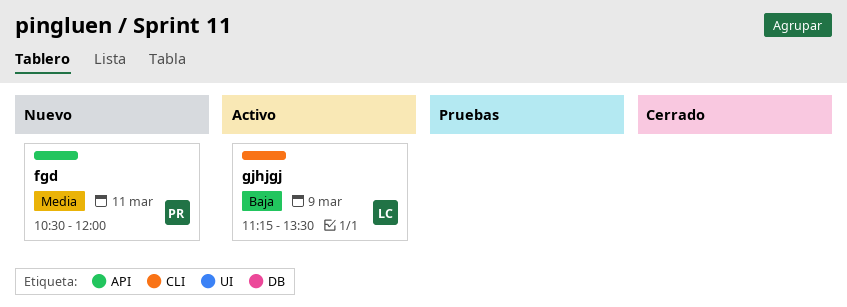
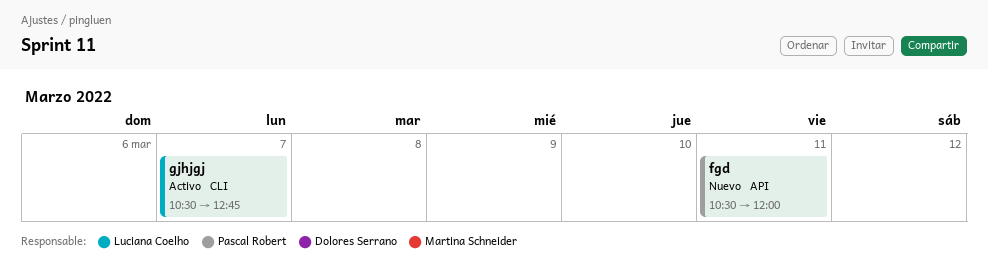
gjhjgj, day: Mar 9 -> Mar 7
gjhjgj, begins: 11:15 -> 10:30
gjhjgj, ends: 13:30 -> 12:45

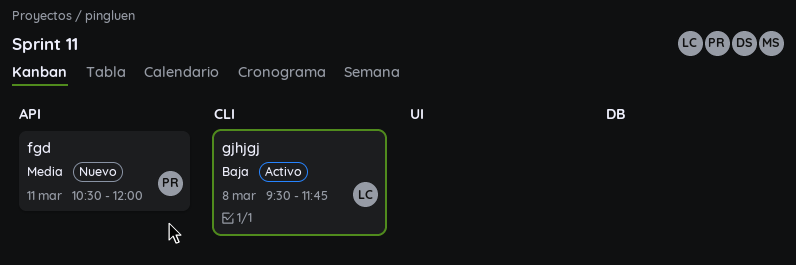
gjhjgj, day: Mar 7 -> Mar 8
gjhjgj, begins: 10:30 -> 09:30
gjhjgj, ends: 12:45 -> 11:45

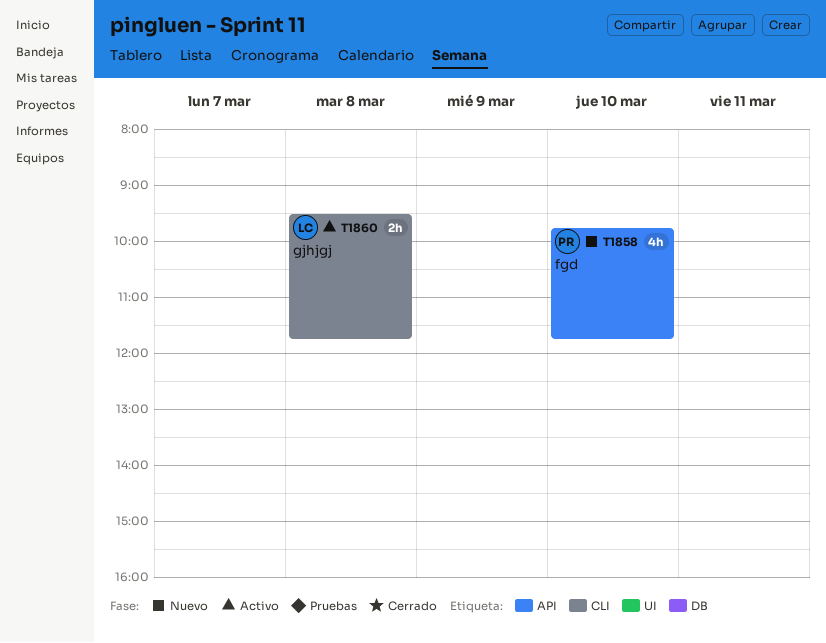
fgd, day: Mar 11 -> Mar 10
fgd, begins: 10:30 -> 09:45
fgd, ends: 12:00 -> 11:45

